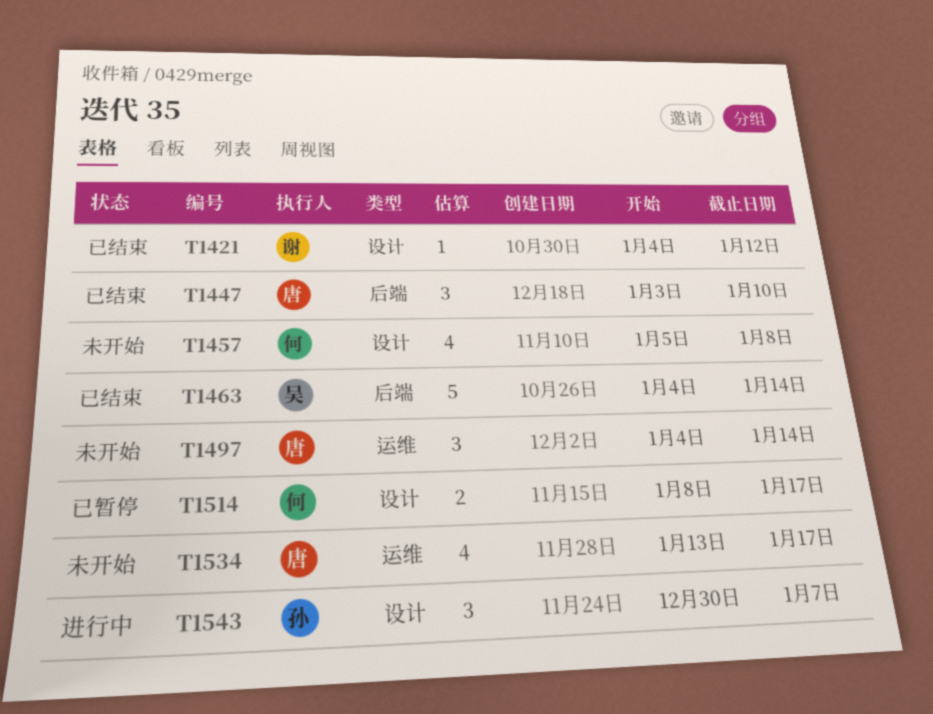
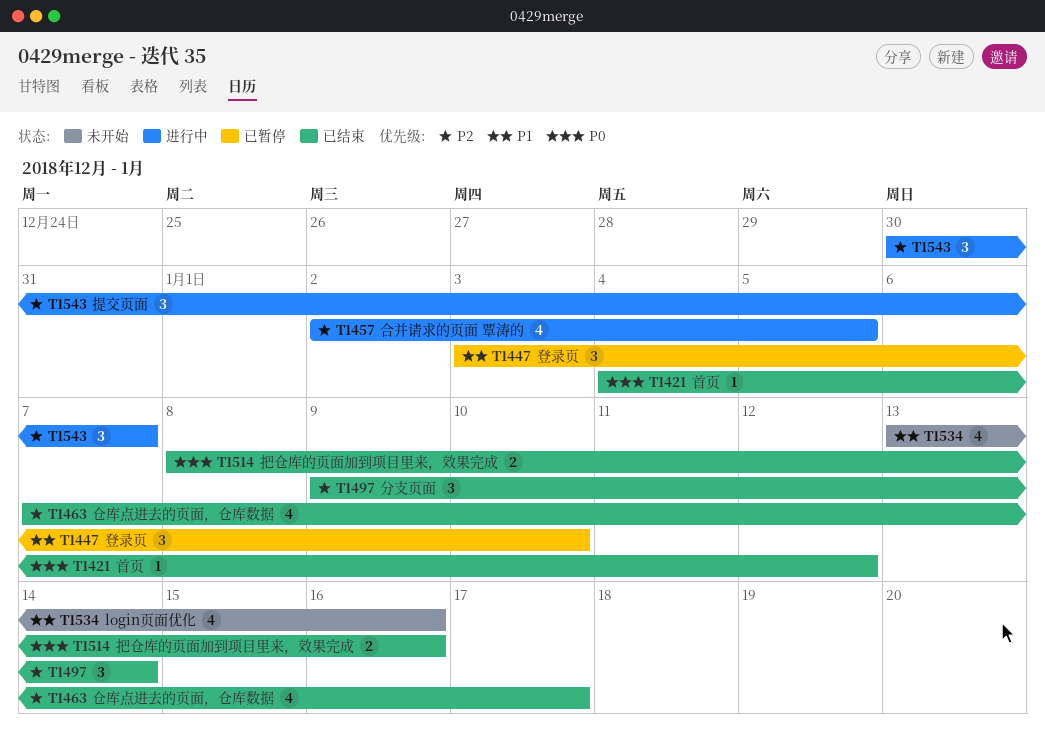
T1447, status: 已结束 -> 已暂停
T1457, status: 未开始 -> 进行中
T1457, start: Jan 5 -> Jan 2
T1457, due: Jan 8 -> Jan 5
T1463, estimate: 5 -> 4
T1463, start: Jan 4 -> Jan 7
T1463, due: Jan 14 -> Jan 17
T1497, status: 未开始 -> 已结束
T1497, start: Jan 4 -> Jan 9
T1514, status: 已暂停 -> 已结束
T1514, due: Jan 17 -> Jan 16
T1534, due: Jan 17 -> Jan 16

